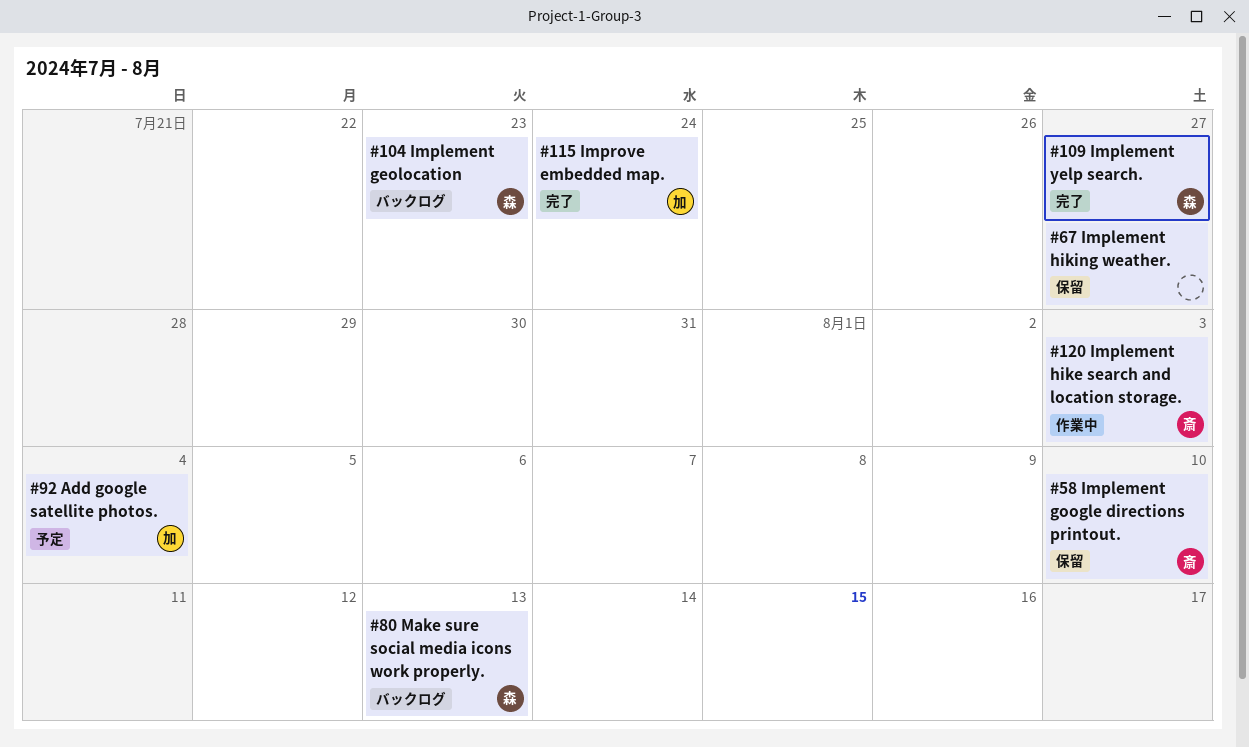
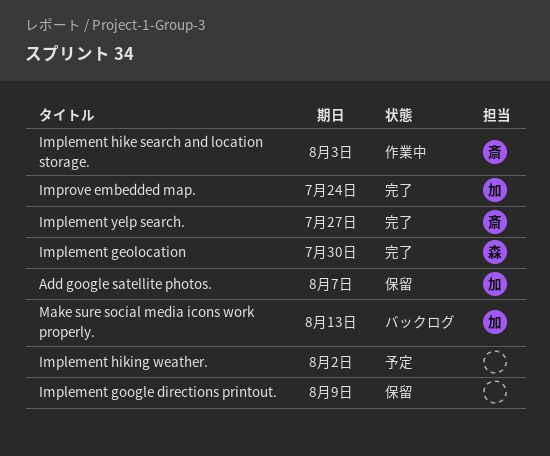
Add google satellite photos., status: 予定 -> 保留
Add google satellite photos., due: Aug 4 -> Aug 7
Implement geolocation, status: バックログ -> 完了
Implement geolocation, due: Jul 23 -> Jul 30
Implement google directions printout., owner: 斎 -> none
Implement google directions printout., due: Aug 10 -> Aug 9
Implement hiking weather., status: 保留 -> 予定
Implement hiking weather., due: Jul 27 -> Aug 2
Implement yelp search., owner: 森 -> 斎
Make sure social media icons work properly., owner: 森 -> 加

